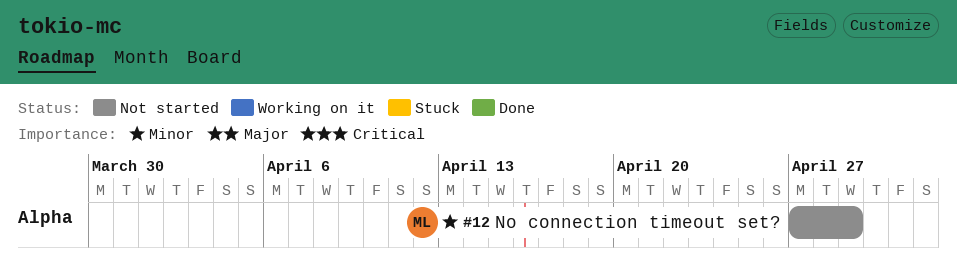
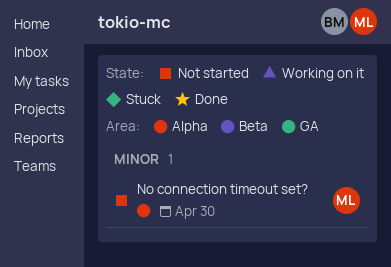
No connection timeout set?, due: Apr 29 -> Apr 30

